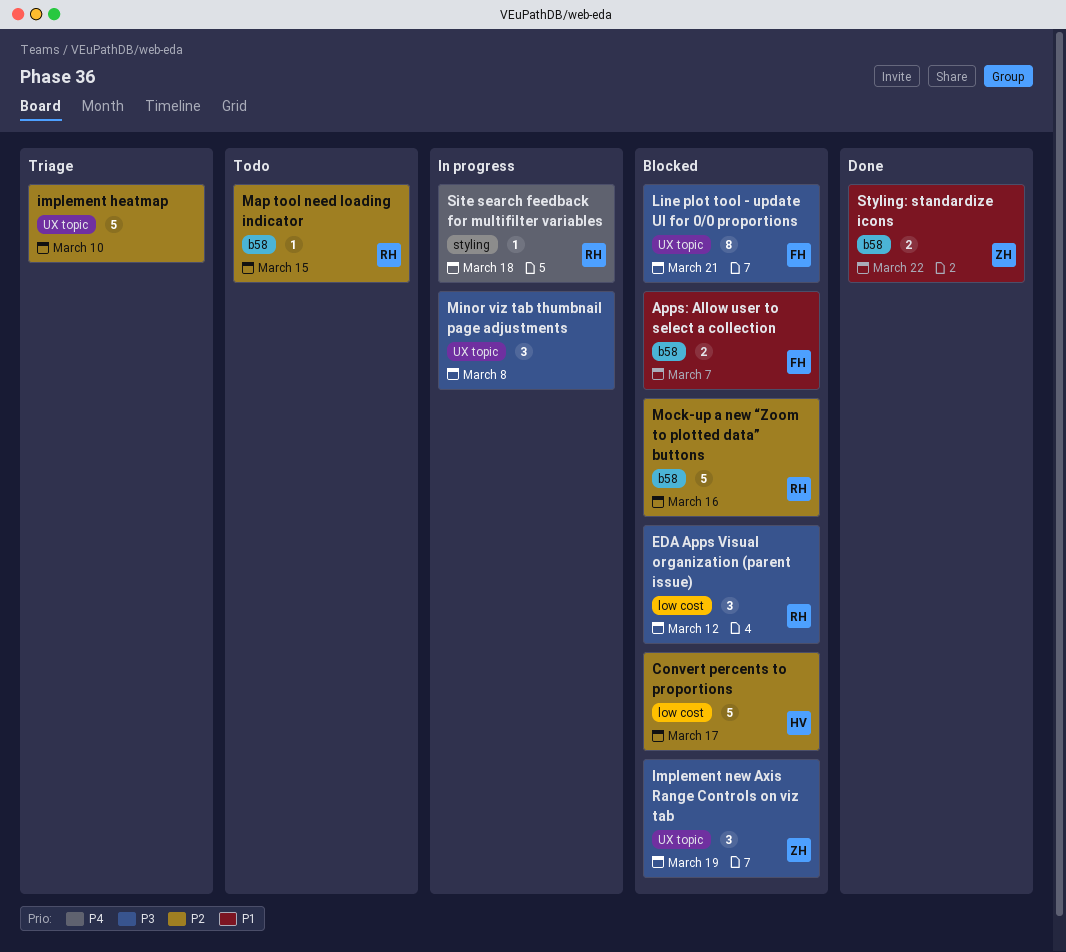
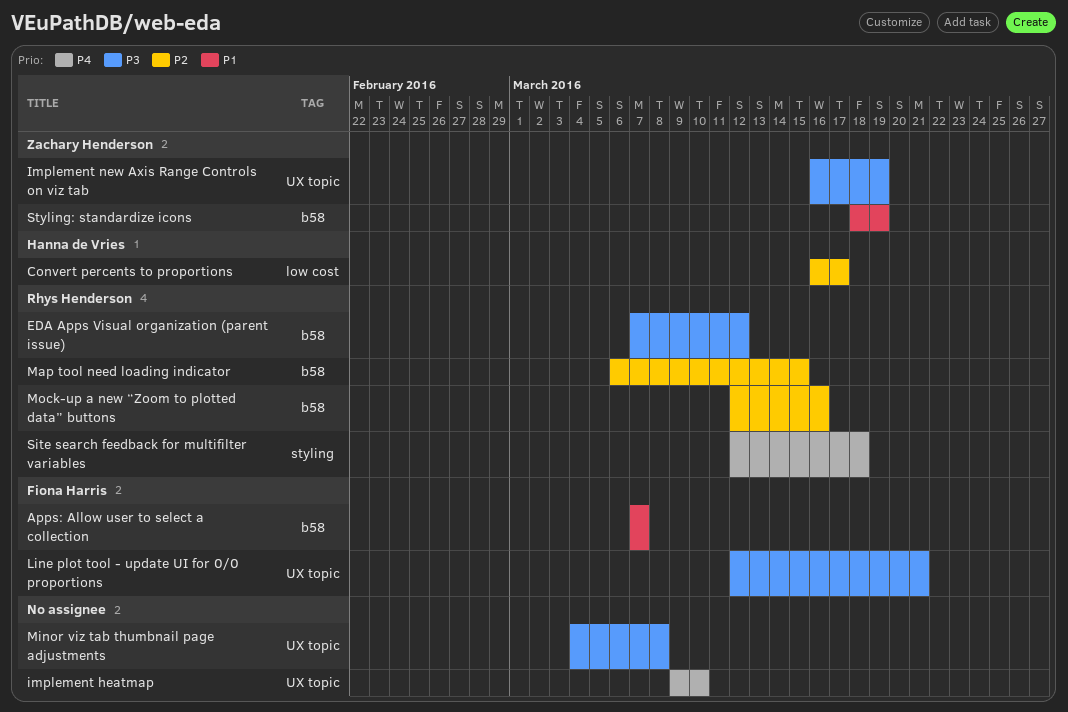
EDA Apps Visual organization (parent issue), label: low cost -> b58
implement heatmap, priority: P2 -> P4
Styling: standardize icons, due: Mar 22 -> Mar 19

